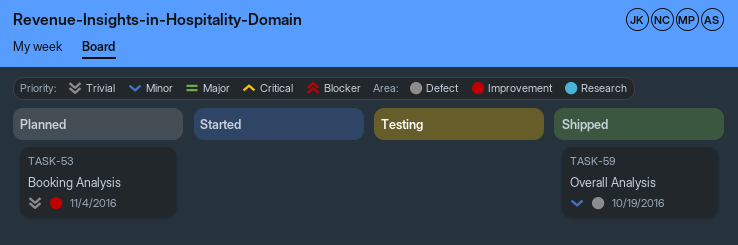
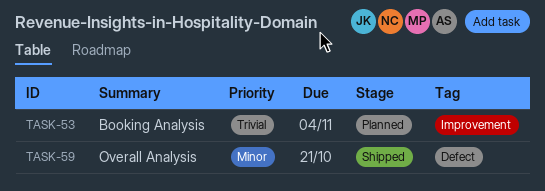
TASK-59, due: Oct 19 -> Oct 21

